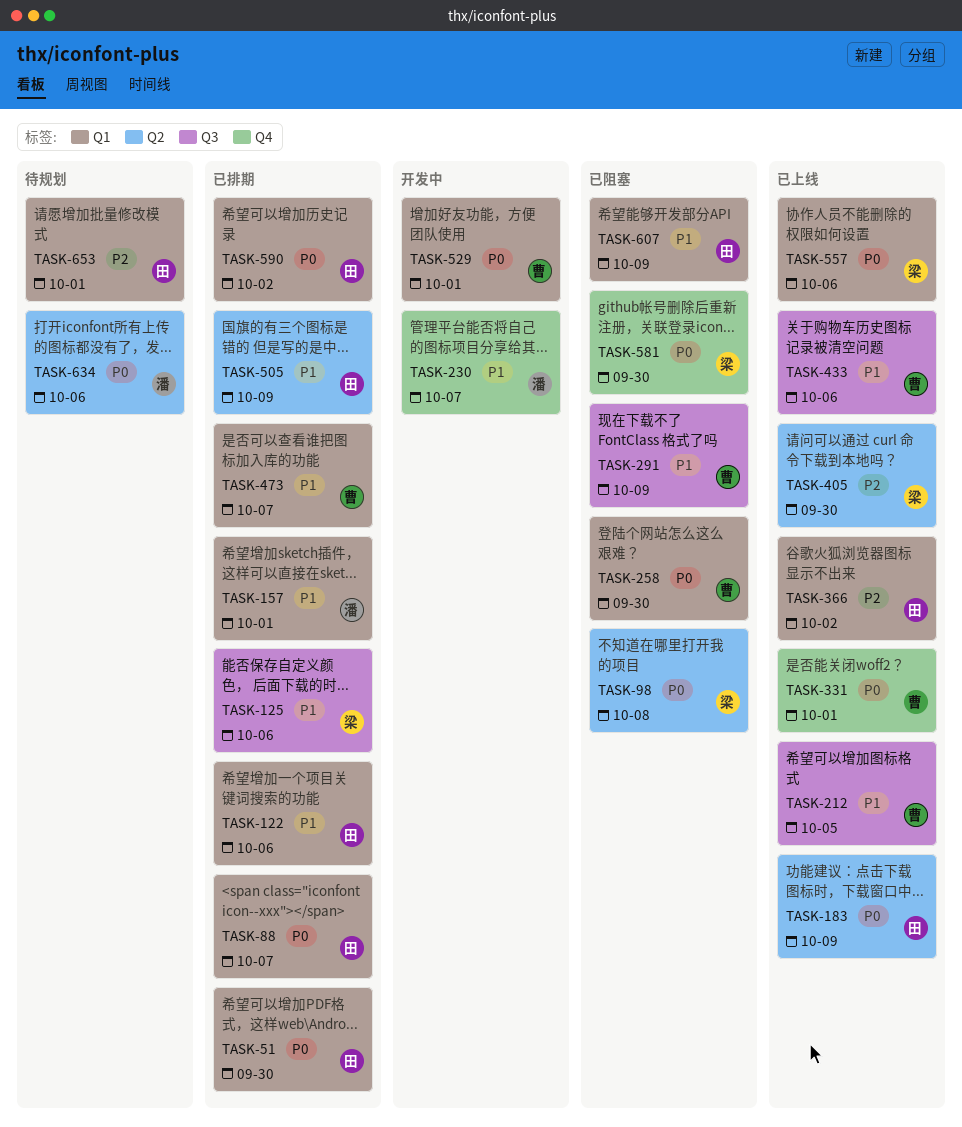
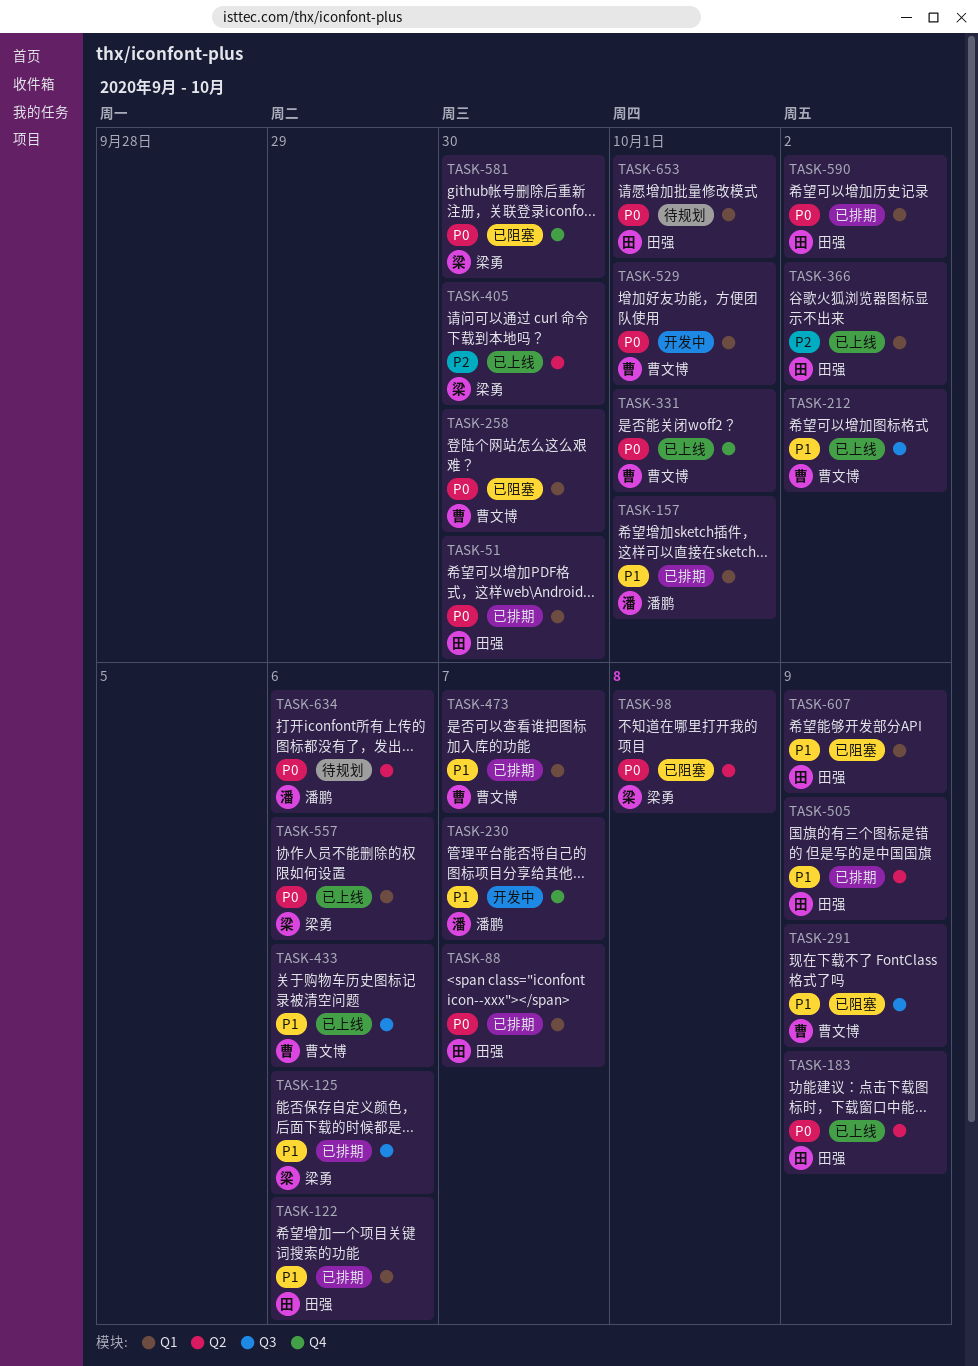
TASK-212, due: Oct 5 -> Oct 2
TASK-653, priority: P2 -> P0

